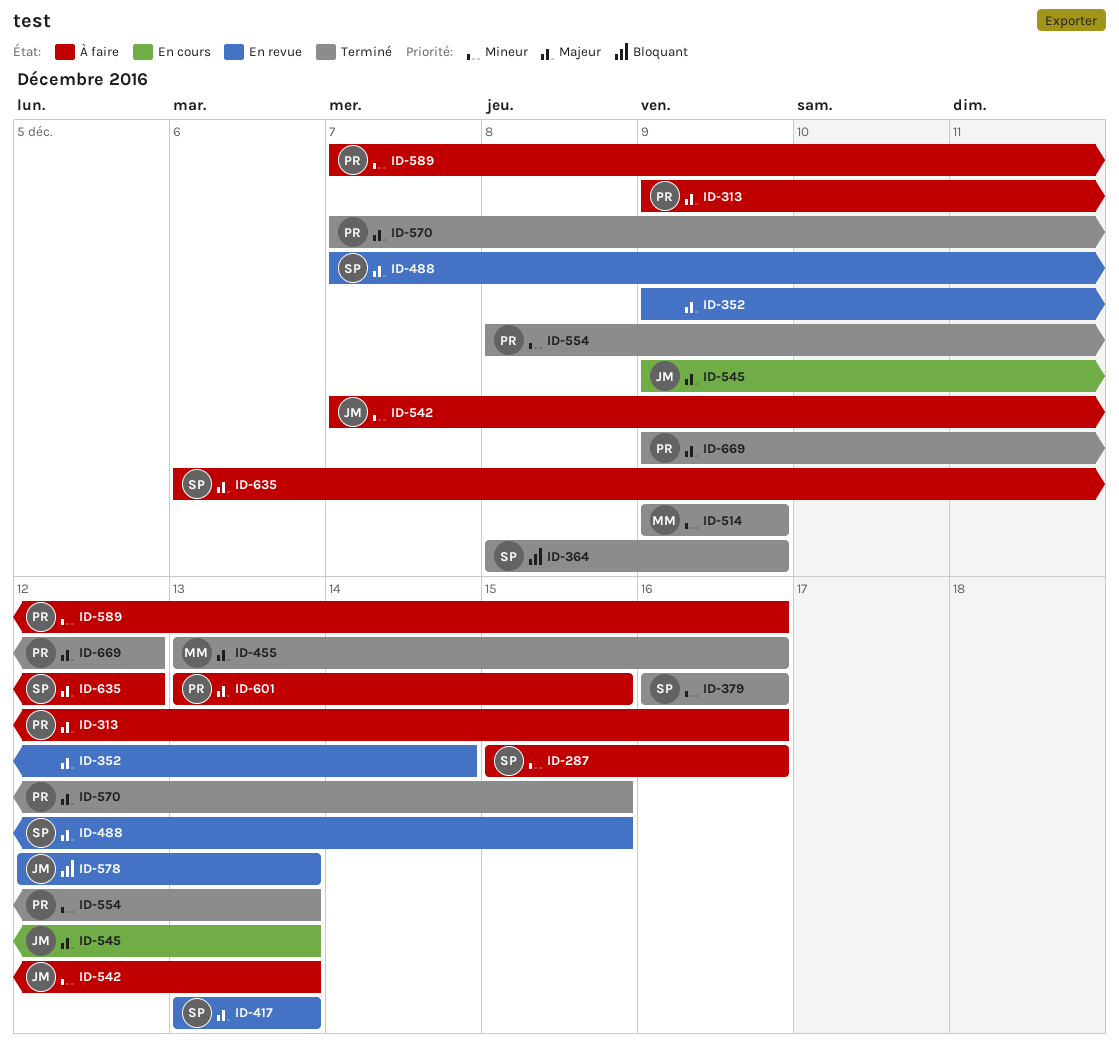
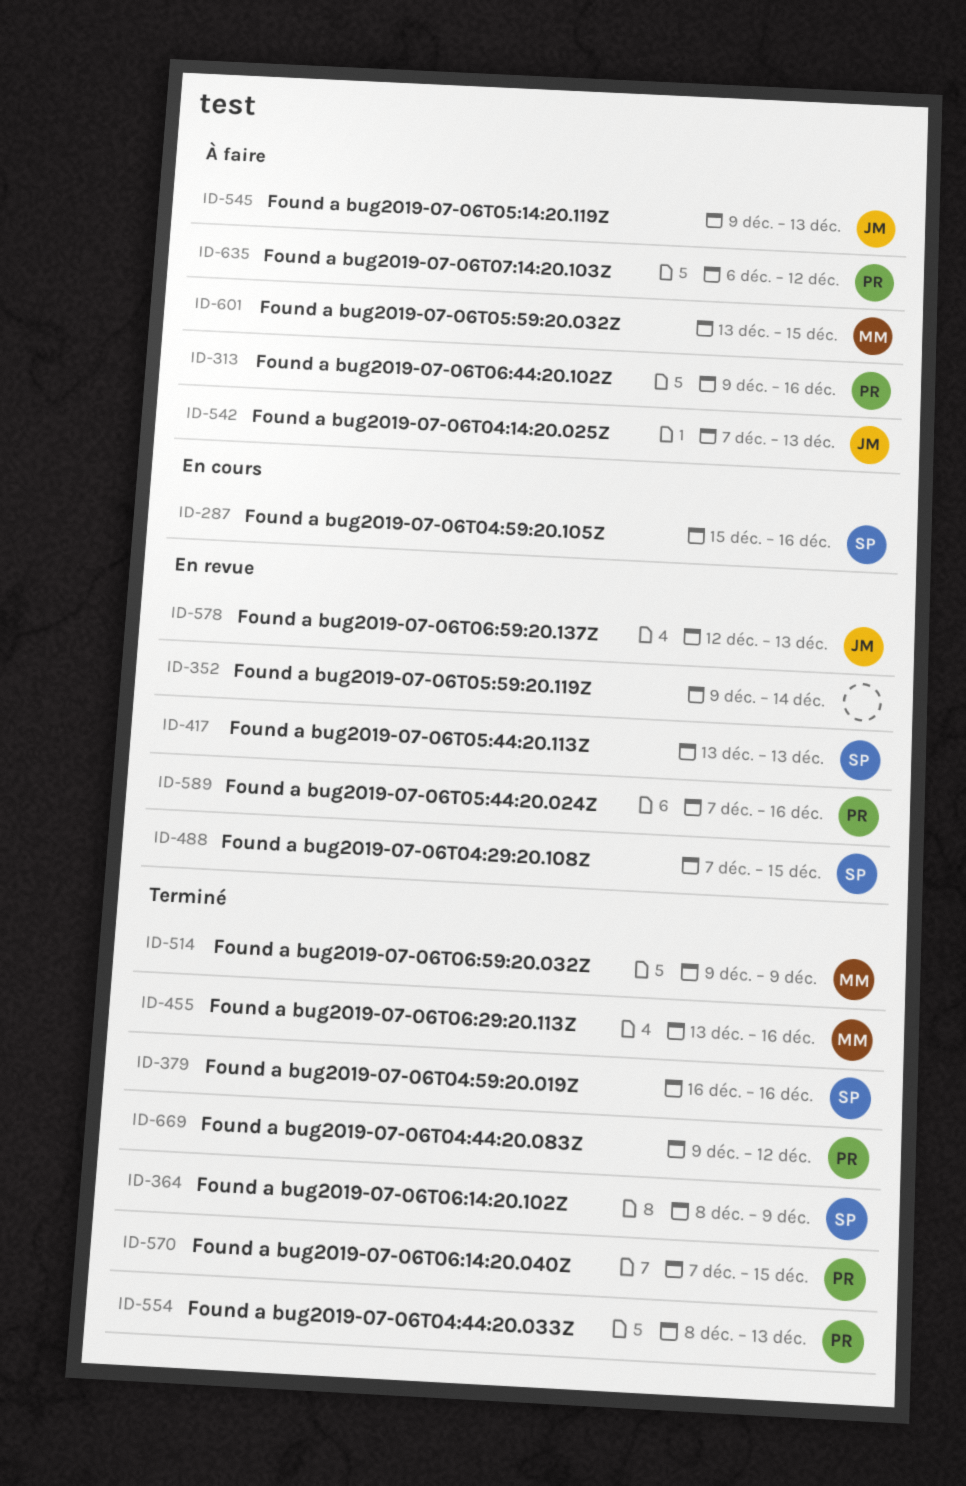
ID-287, status: À faire -> En cours
ID-545, status: En cours -> À faire
ID-589, status: À faire -> En revue
ID-601, owner: PR -> MM
ID-635, owner: SP -> PR

